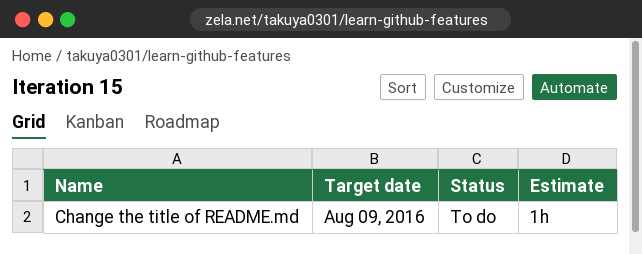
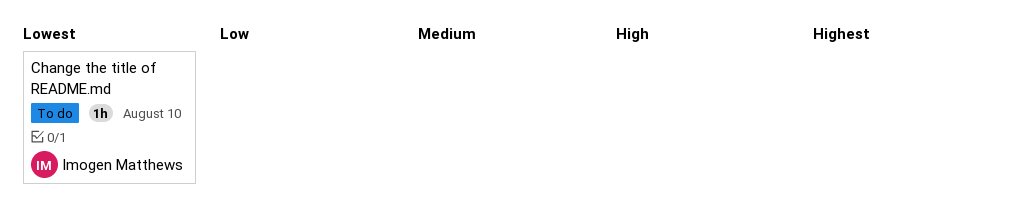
Change the title of README.md, due: Aug 9 -> Aug 10

